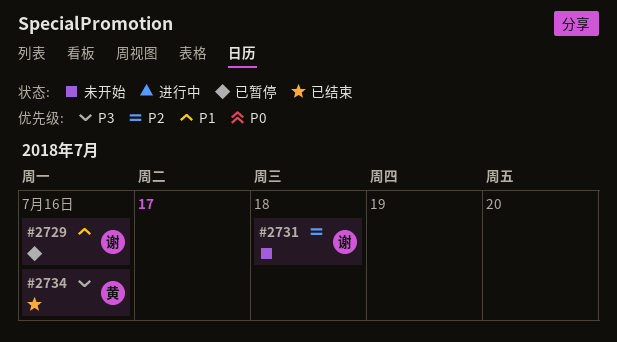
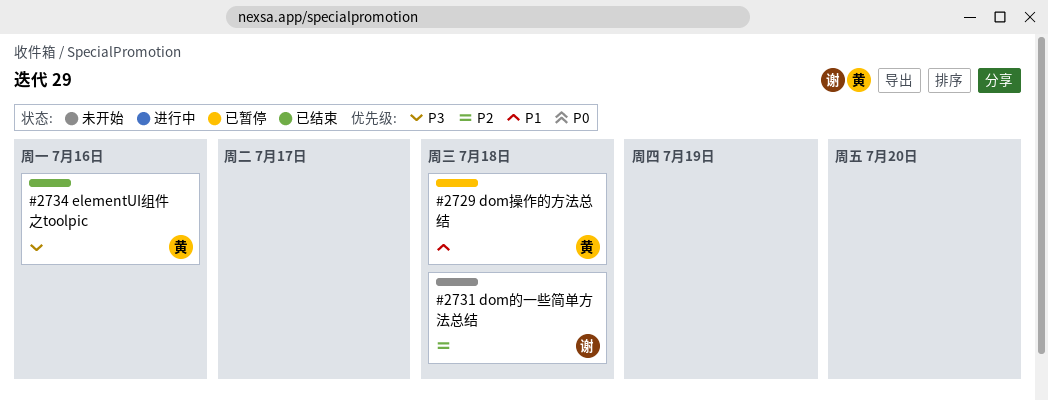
#2729, owner: 谢 -> 黄
#2729, due: Jul 16 -> Jul 18

